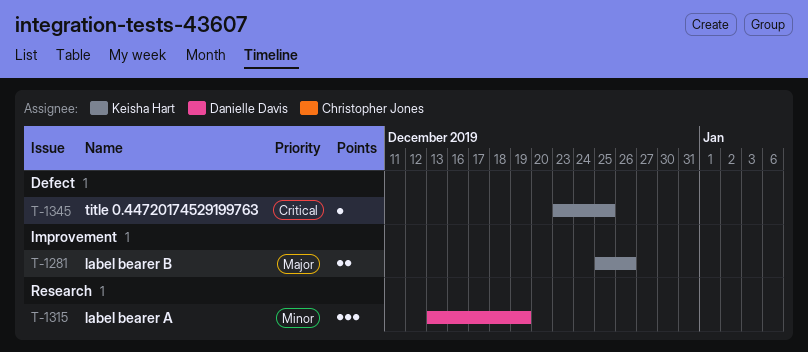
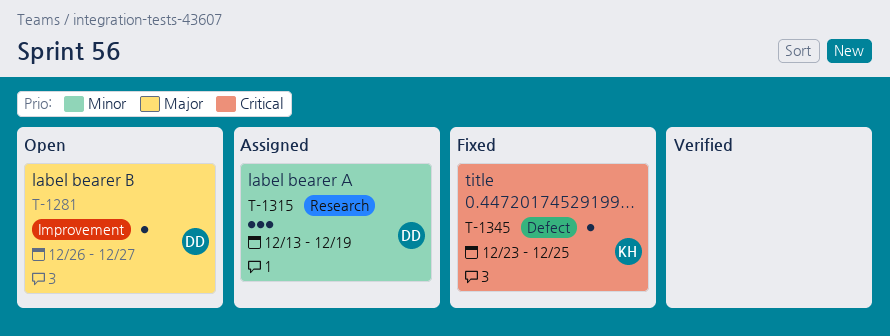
T-1281, owner: Keisha Hart -> Danielle Davis
T-1281, estimate: 2 -> 1
T-1281, start: Dec 25 -> Dec 26
T-1281, due: Dec 26 -> Dec 27

